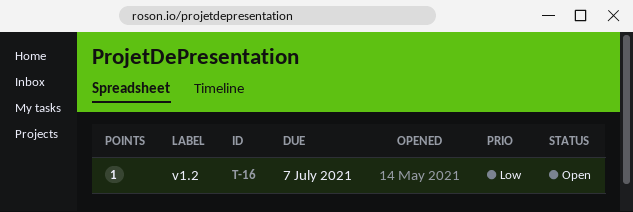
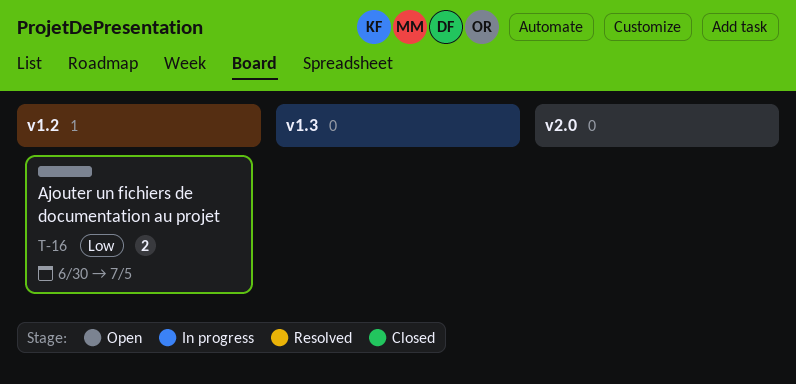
T-16, estimate: 1 -> 2
T-16, due: Jul 7 -> Jul 5

